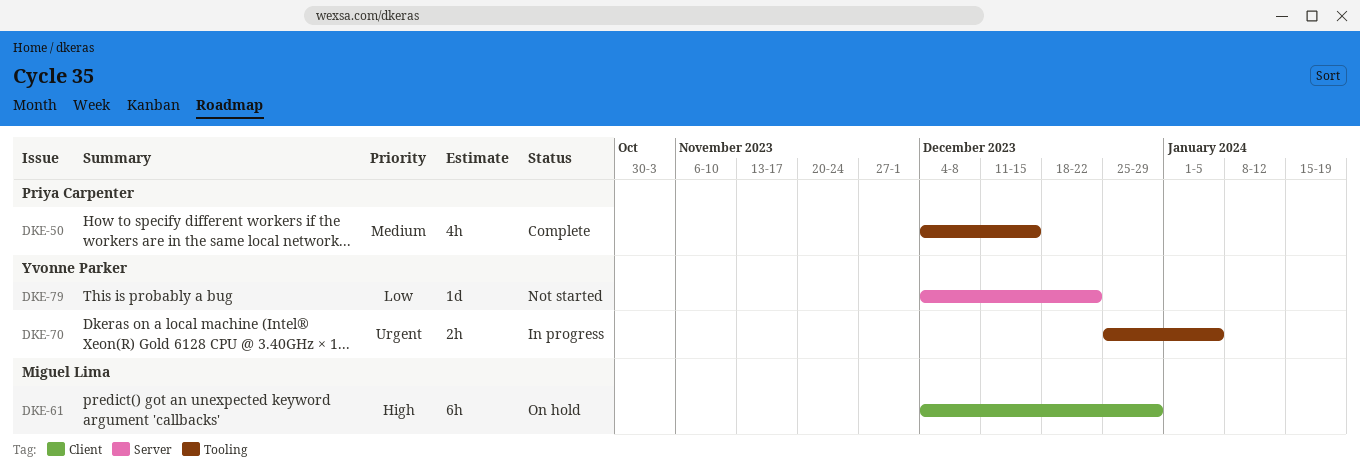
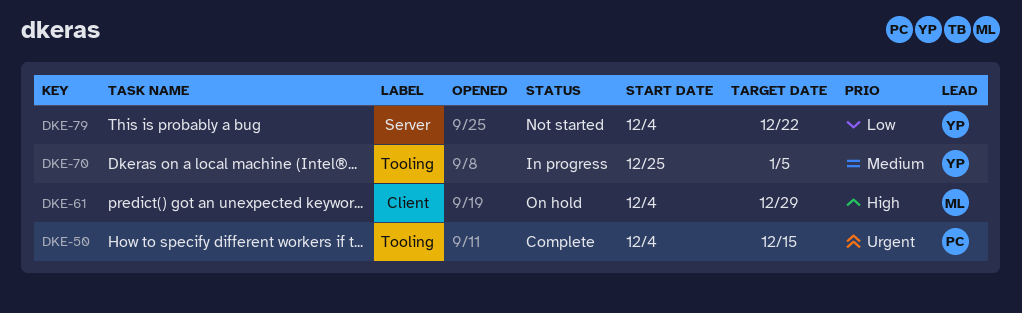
DKE-50, priority: Medium -> Urgent
DKE-70, priority: Urgent -> Medium

